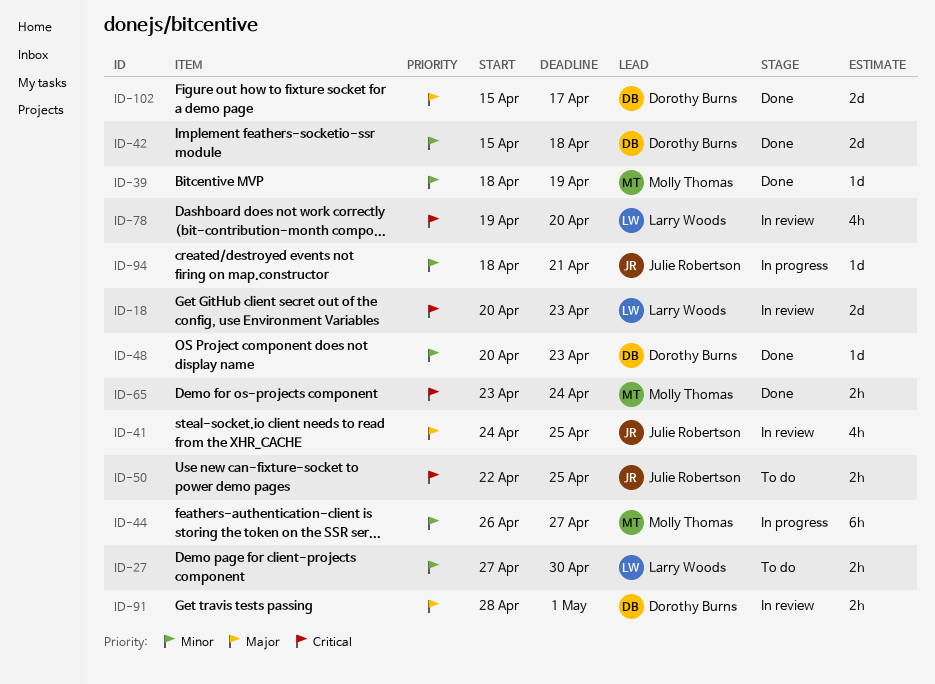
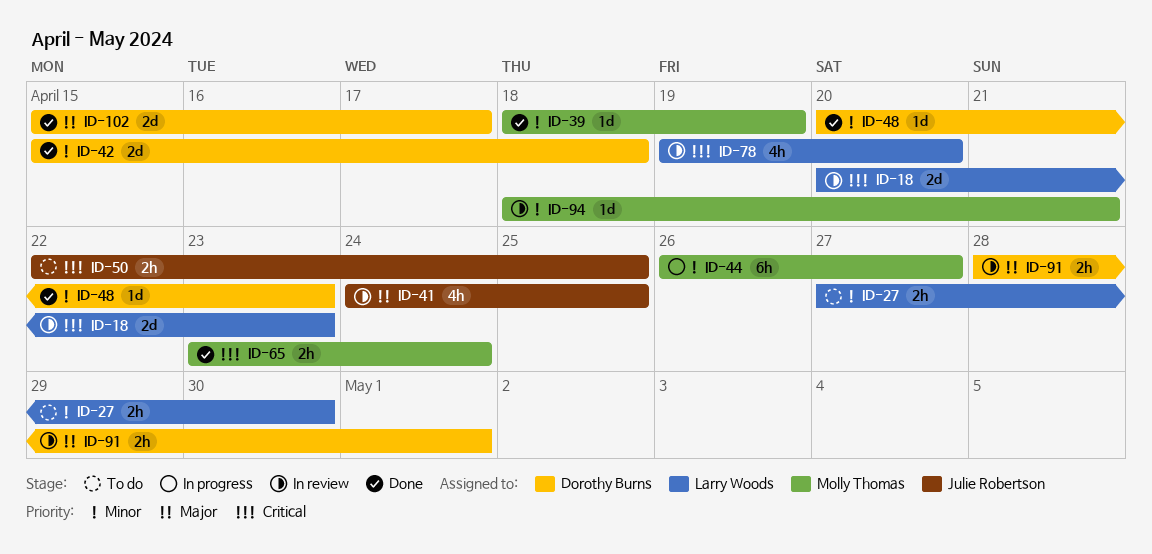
ID-94, status: In progress -> In review
ID-94, owner: Julie Robertson -> Molly Thomas

